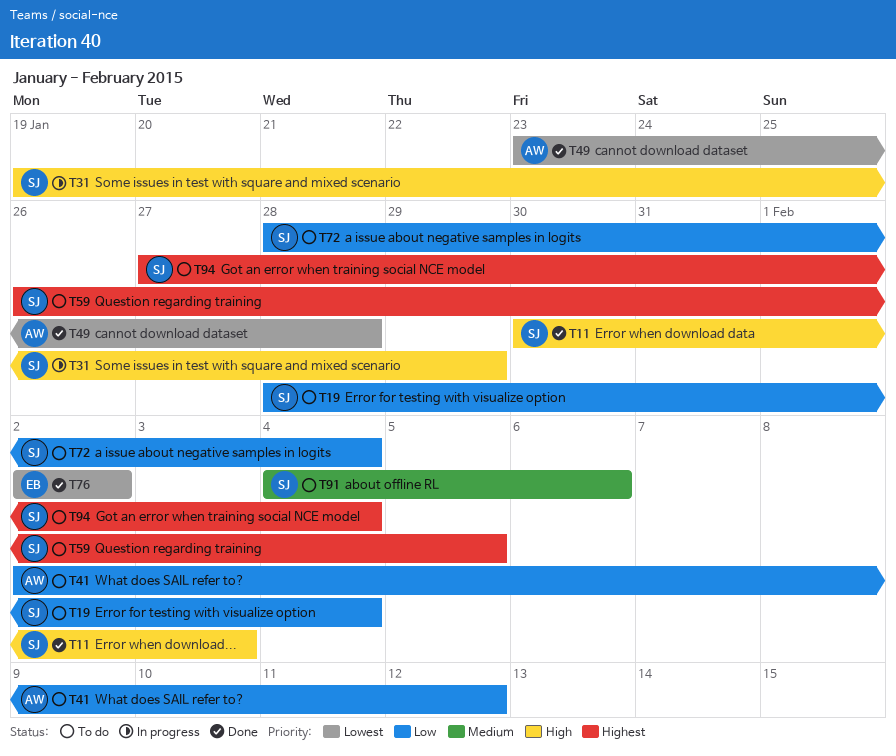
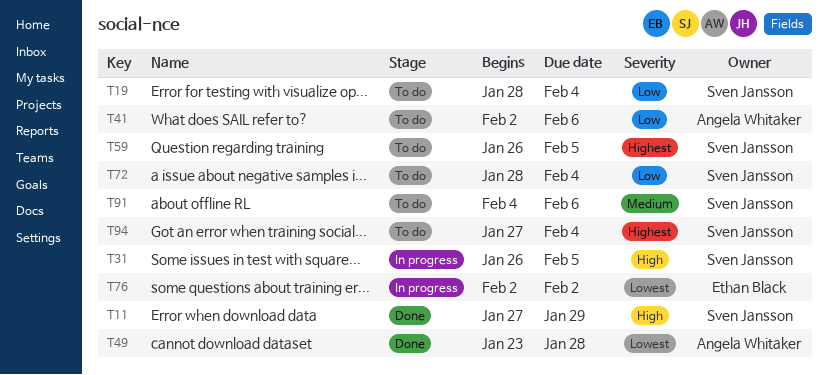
T11, start: Jan 30 -> Jan 27
T11, due: Feb 3 -> Jan 29
T31, start: Jan 19 -> Jan 26
T31, due: Jan 29 -> Feb 5
T41, due: Feb 12 -> Feb 6
T76, status: Done -> In progress

